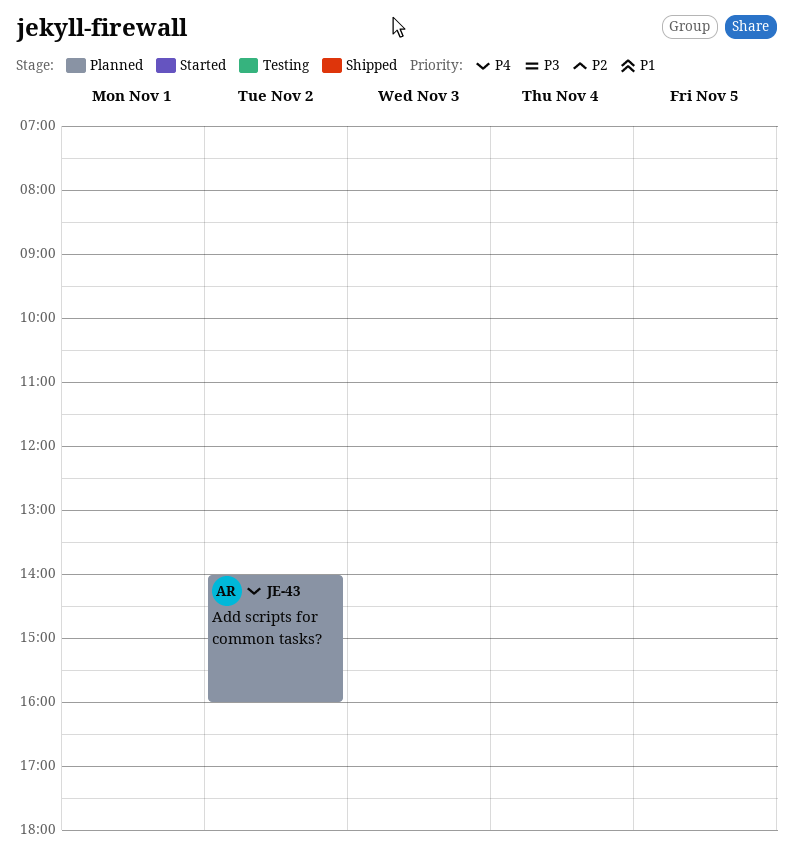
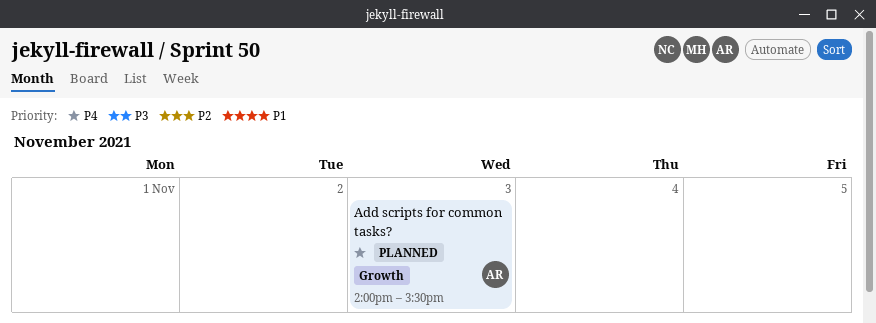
Add scripts for common tasks?, day: Nov 2 -> Nov 3
Add scripts for common tasks?, ends: 16:00 -> 15:30

